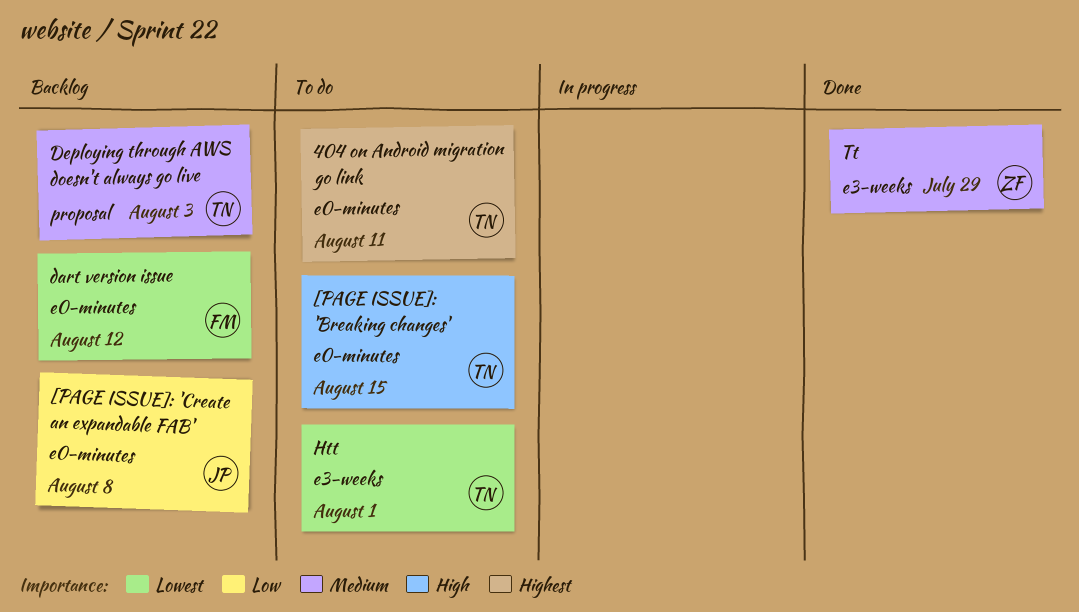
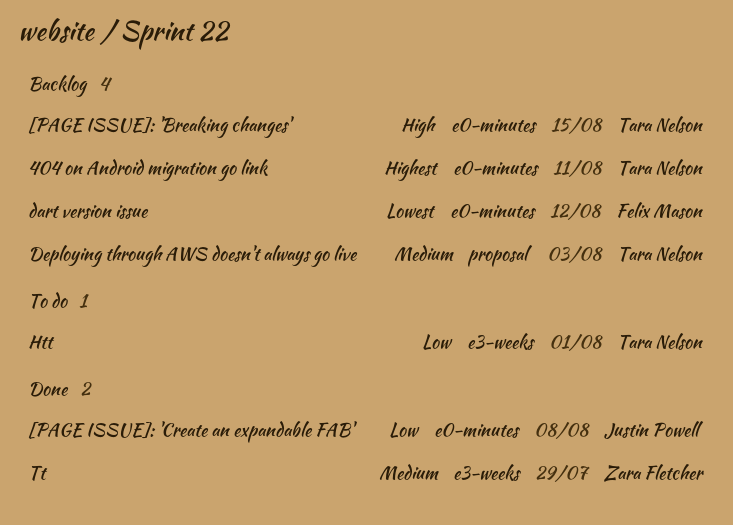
404 on Android migration go link, status: To do -> Backlog
[PAGE ISSUE]: 'Breaking changes', status: To do -> Backlog
[PAGE ISSUE]: 'Create an expandable FAB', status: Backlog -> Done
Htt, priority: Lowest -> Low

